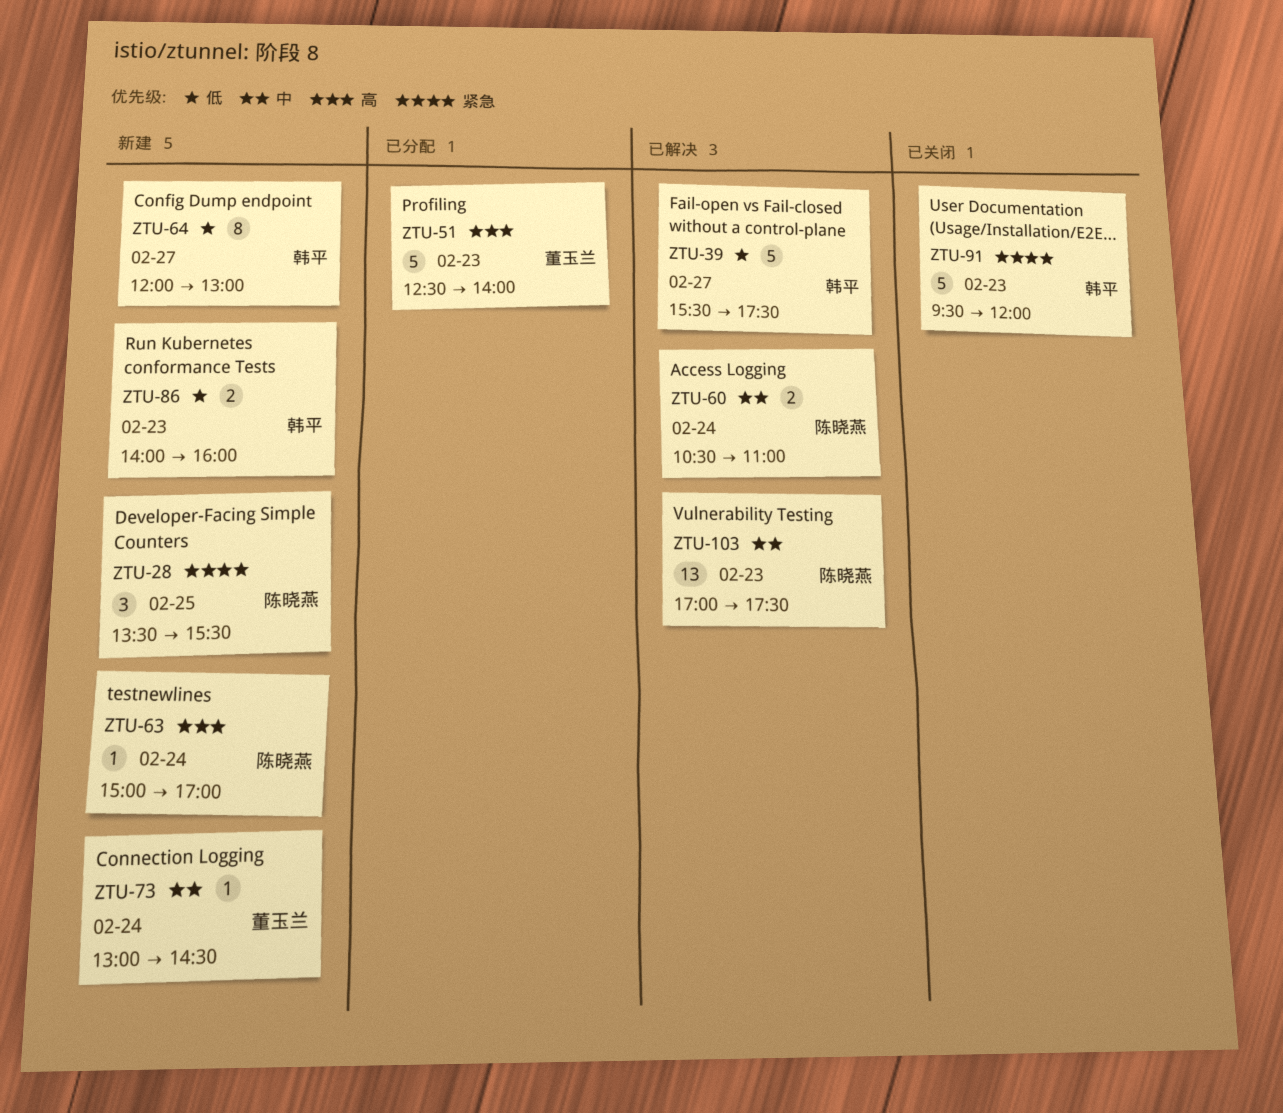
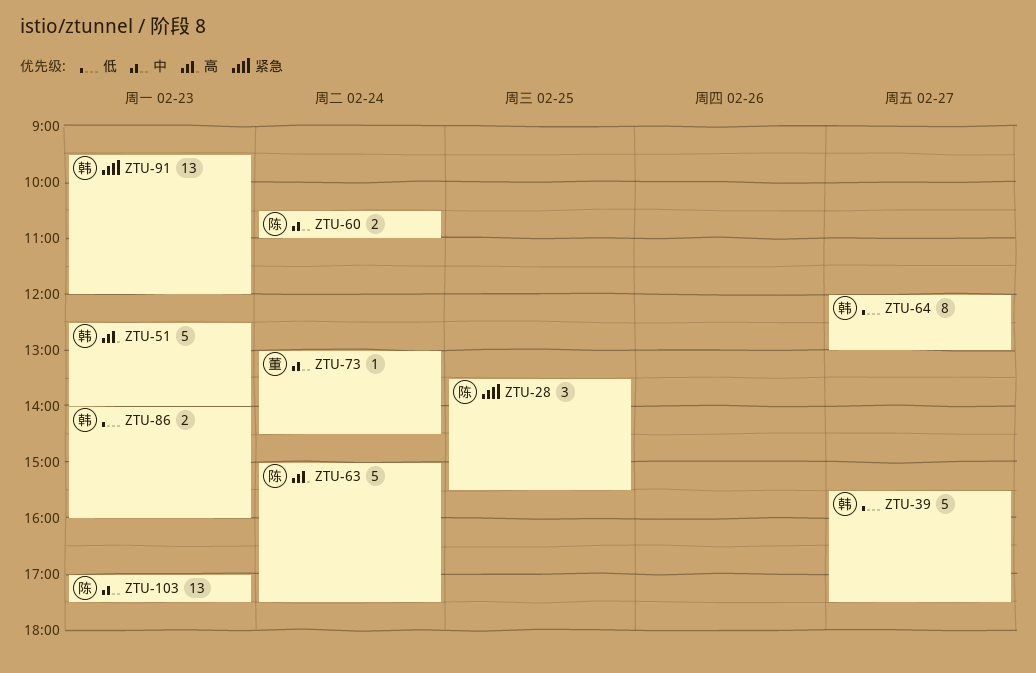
ZTU-51, owner: 董玉兰 -> 韩平
ZTU-63, estimate: 1 -> 5
ZTU-63, ends: 17:00 -> 17:30
ZTU-91, estimate: 5 -> 13

